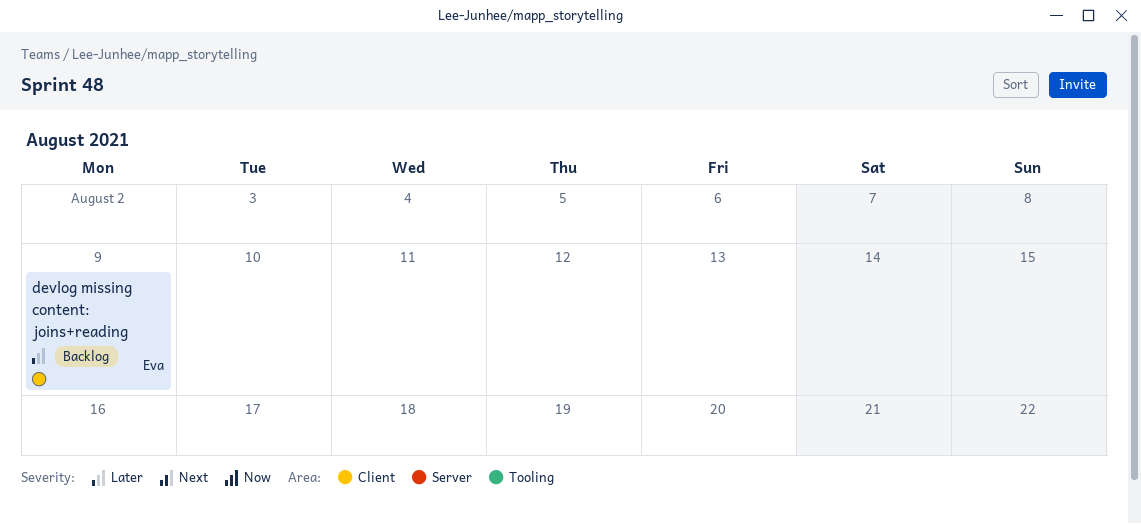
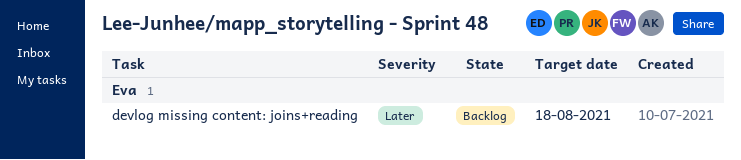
devlog missing content: joins+reading, due: Aug 9 -> Aug 18

